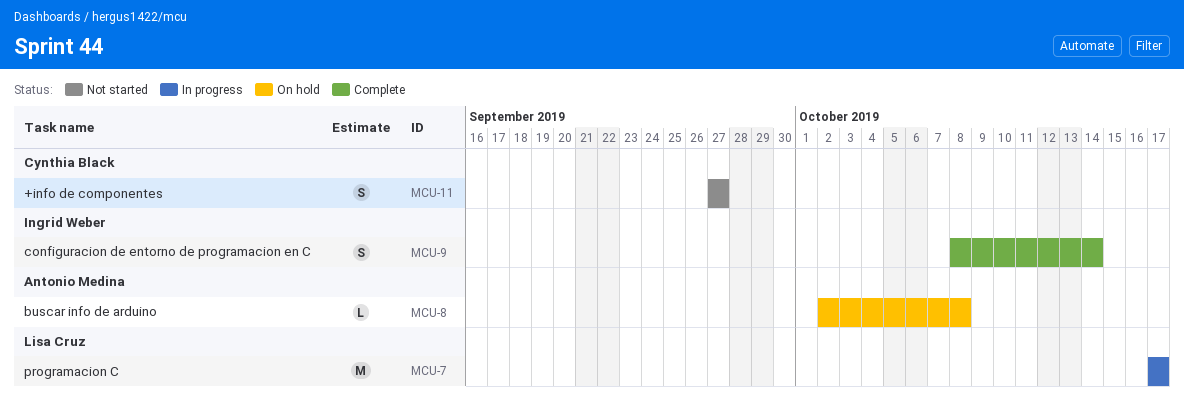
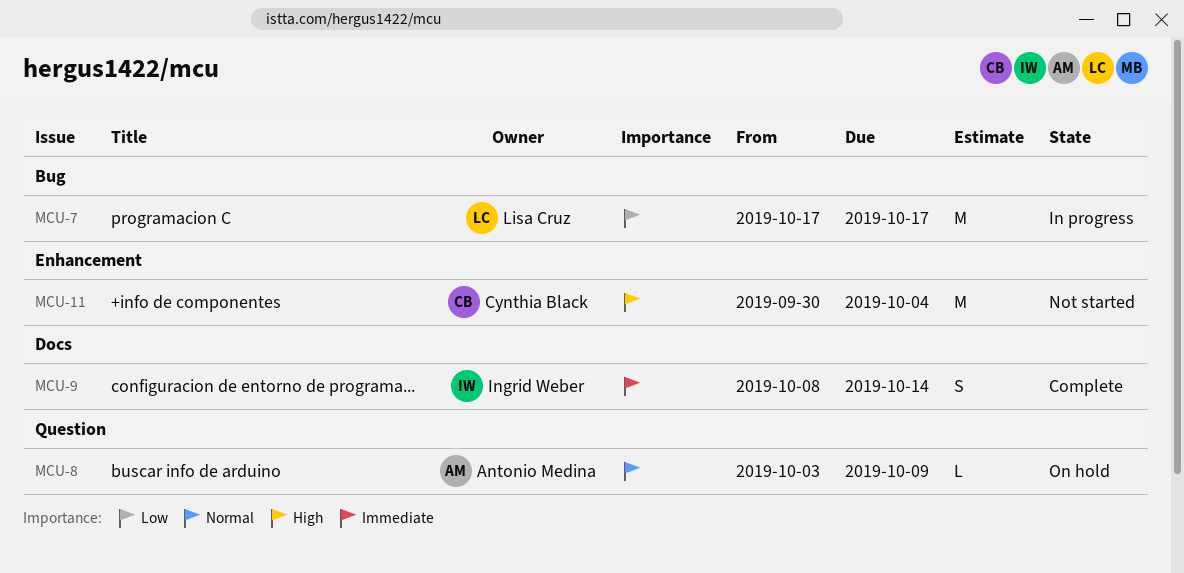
MCU-8, start: Oct 2 -> Oct 3
MCU-8, due: Oct 8 -> Oct 9
MCU-11, estimate: S -> M
MCU-11, start: Sep 27 -> Sep 30
MCU-11, due: Sep 27 -> Oct 4

